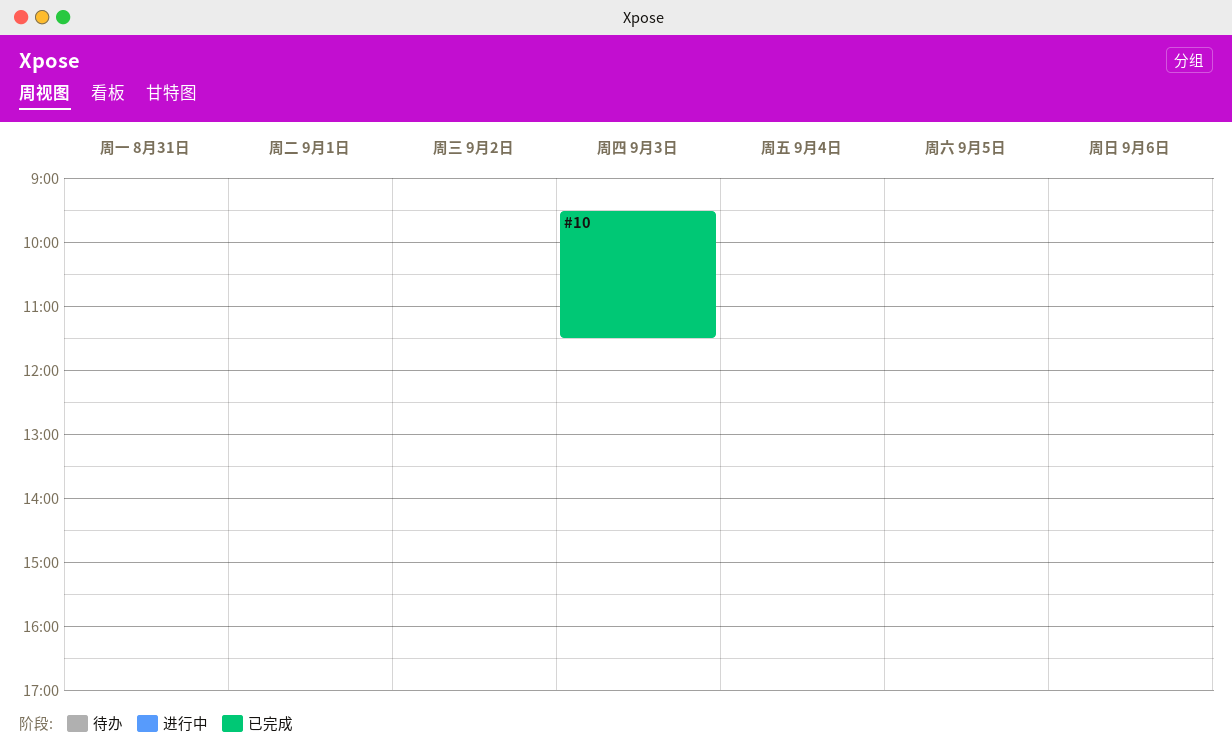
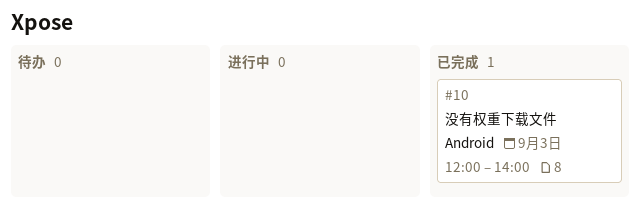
#10, begins: 09:30 -> 12:00
#10, ends: 11:30 -> 14:00

